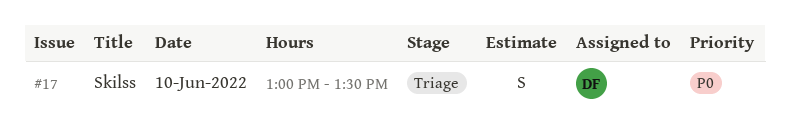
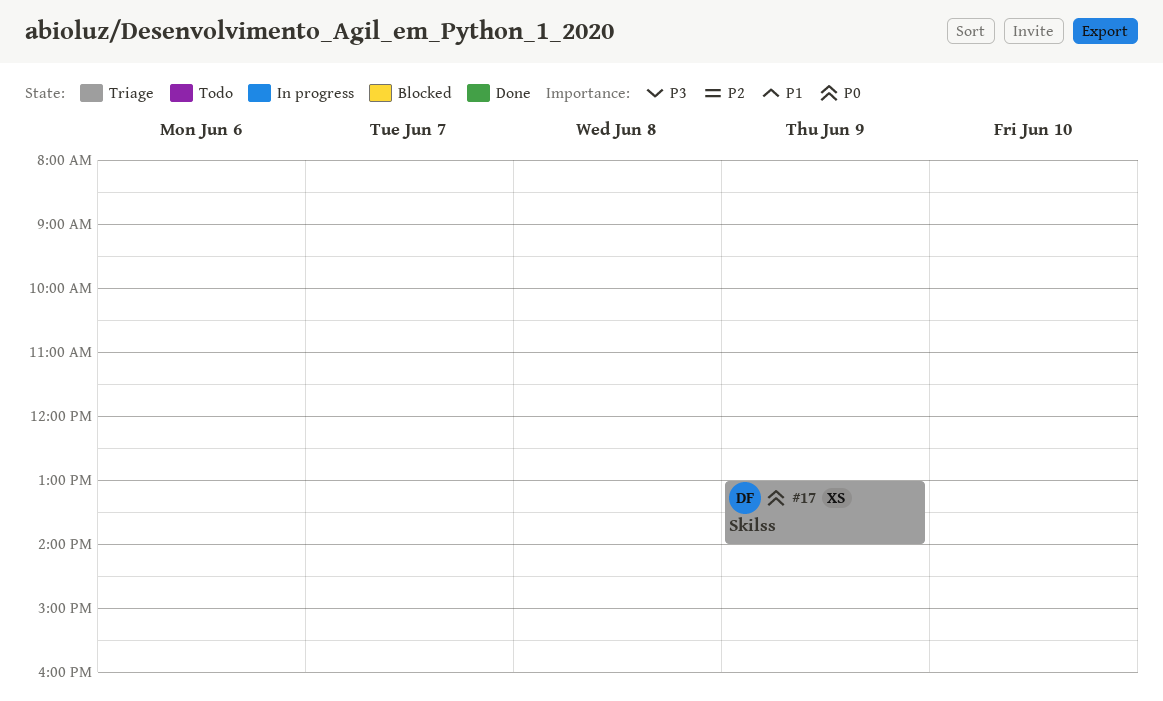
#17, estimate: S -> XS
#17, day: Jun 10 -> Jun 9
#17, ends: 13:30 -> 14:00

